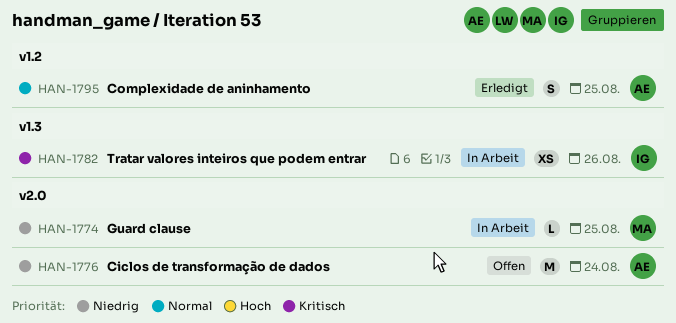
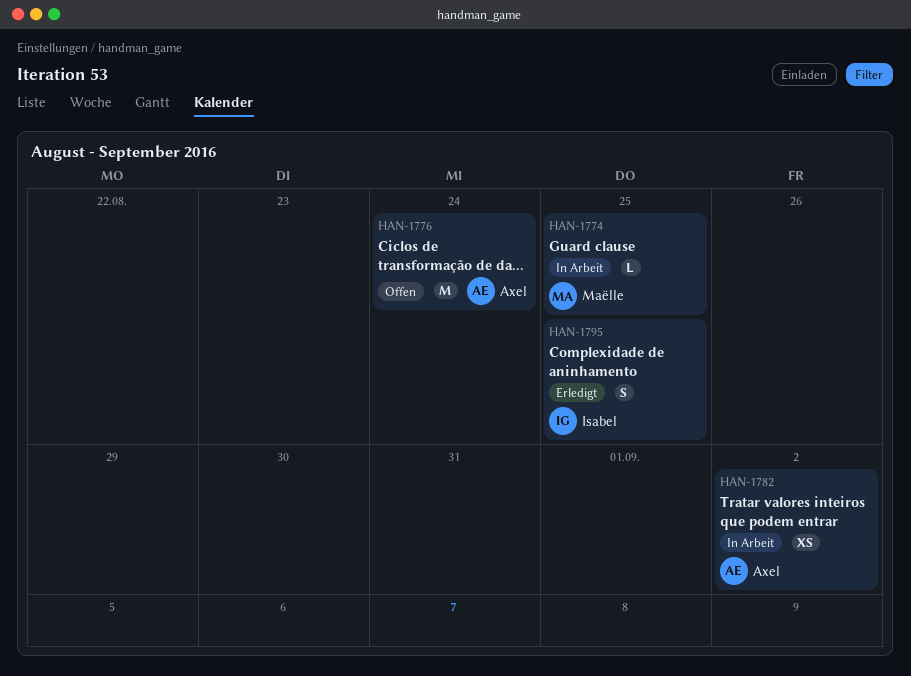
HAN-1782, owner: Isabel -> Axel
HAN-1782, due: Aug 26 -> Sep 2
HAN-1795, owner: Axel -> Isabel

